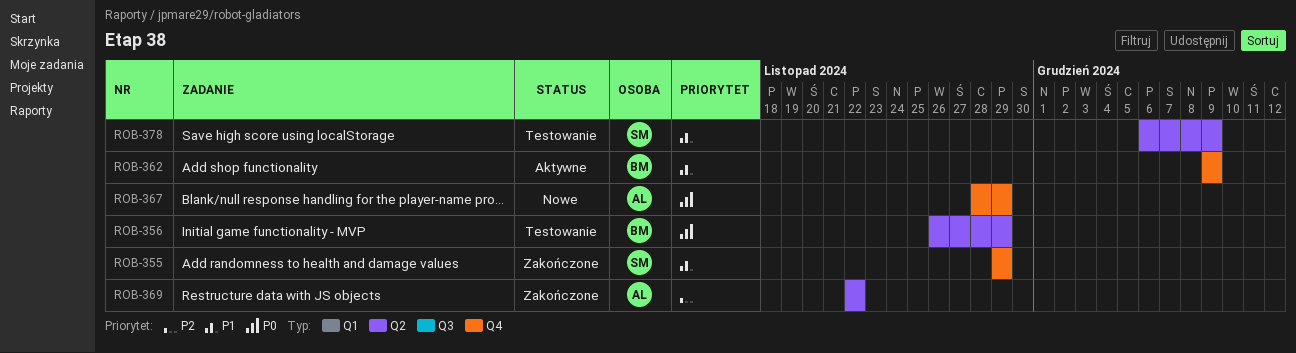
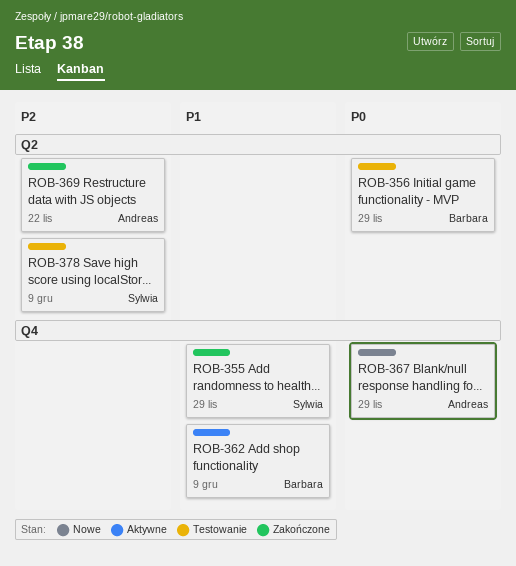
ROB-378, priority: P1 -> P2

